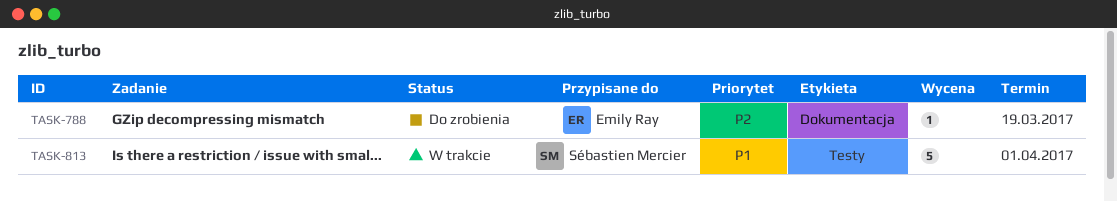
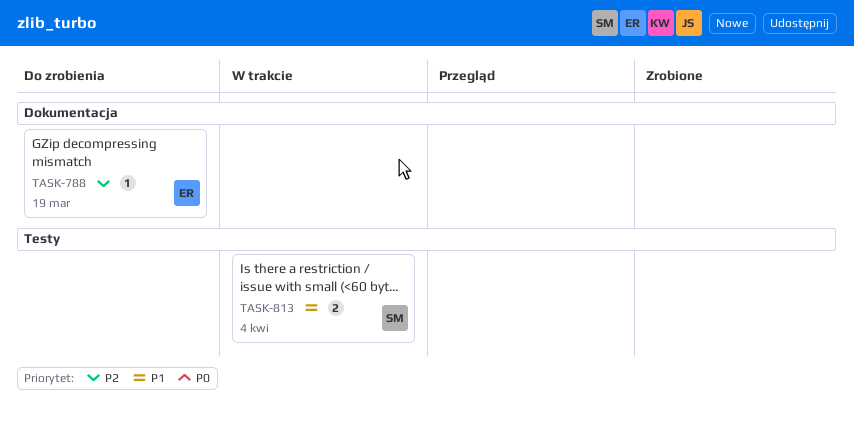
TASK-813, estimate: 5 -> 2
TASK-813, due: Apr 1 -> Apr 4

